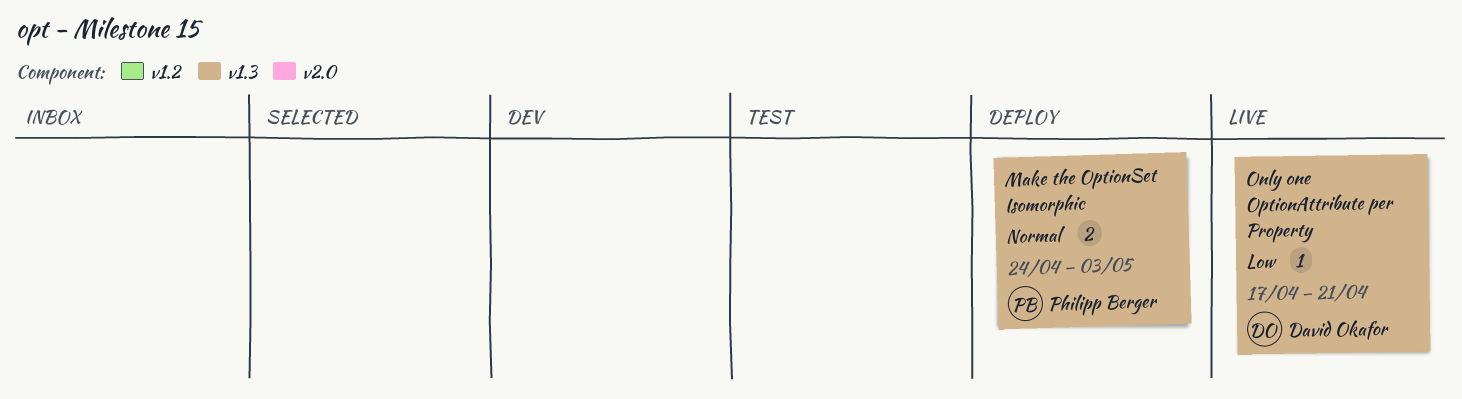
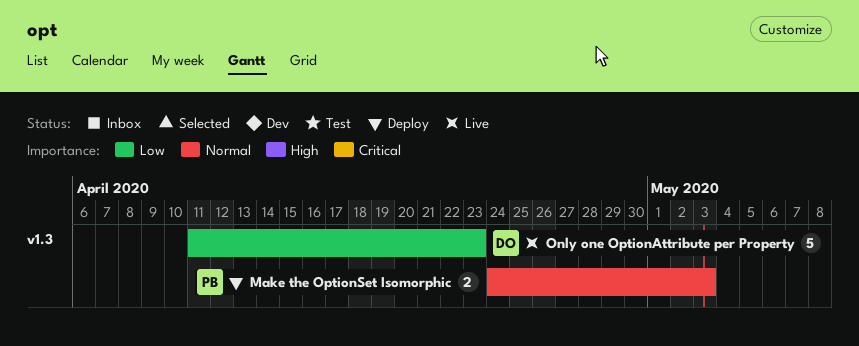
Only one OptionAttribute per Property, estimate: 1 -> 5
Only one OptionAttribute per Property, start: Apr 17 -> Apr 11
Only one OptionAttribute per Property, due: Apr 21 -> Apr 23

